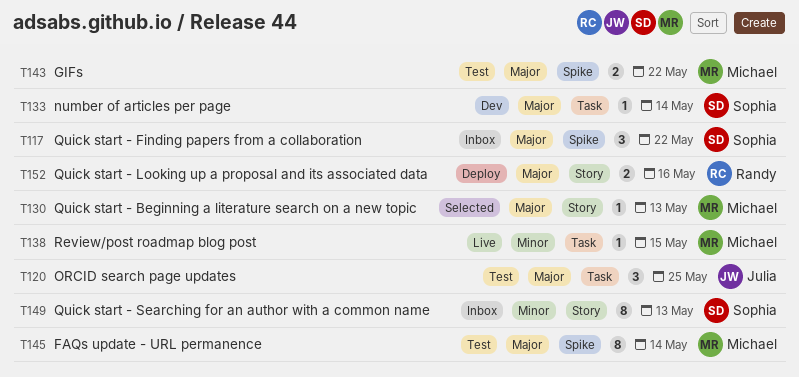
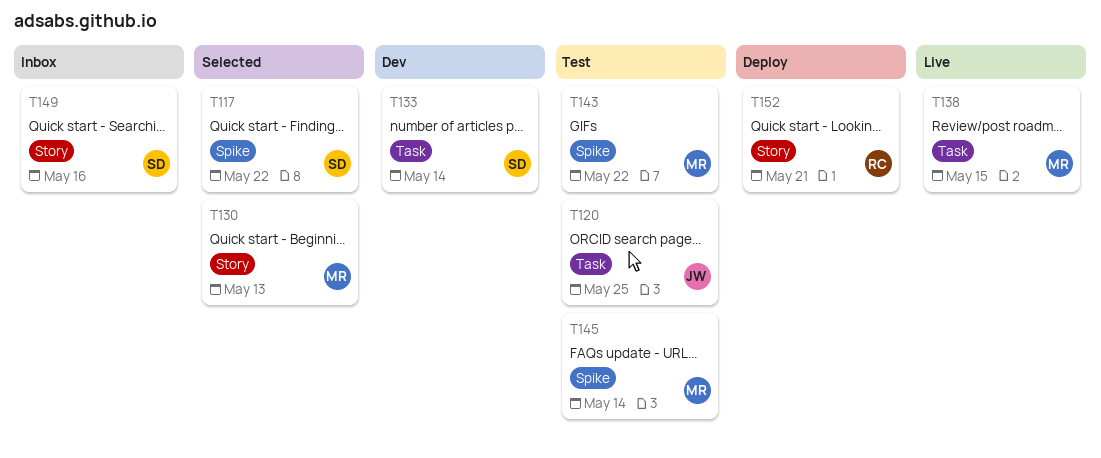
T117, status: Inbox -> Selected
T149, due: May 13 -> May 16
T152, due: May 16 -> May 21

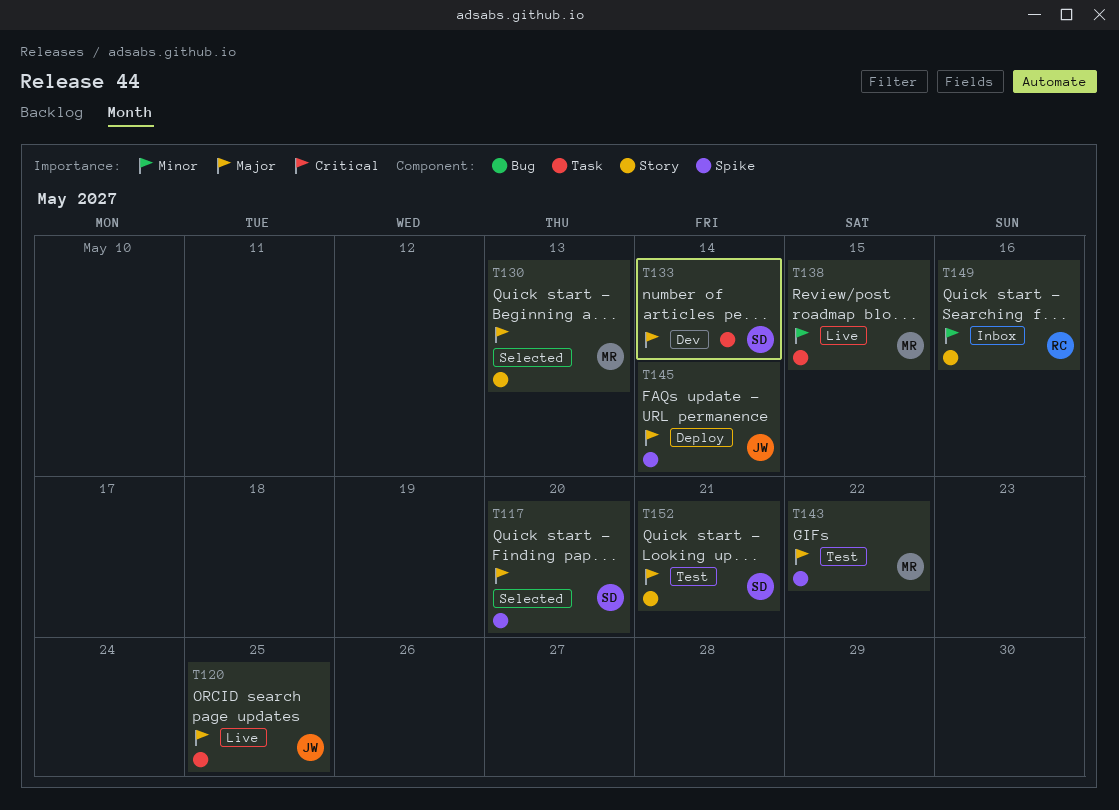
T117, due: May 22 -> May 20
T120, status: Test -> Live
T145, status: Test -> Deploy
T145, owner: MR -> JW
T149, owner: SD -> RC
T152, status: Deploy -> Test
T152, owner: RC -> SD

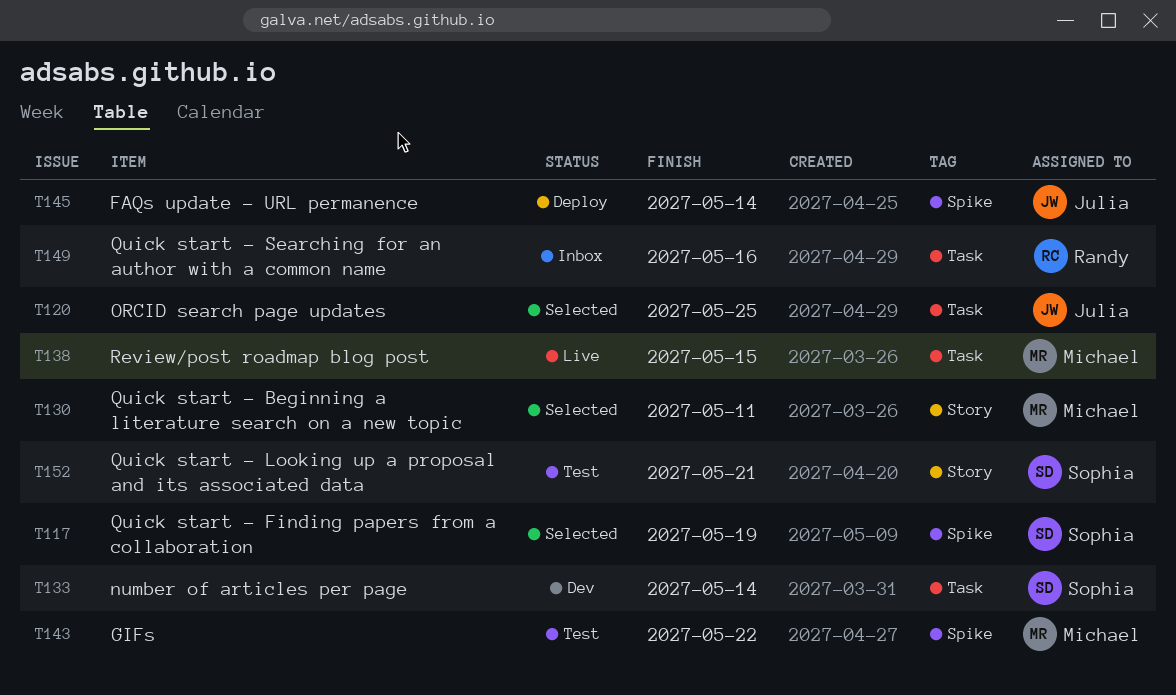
T117, due: May 20 -> May 19
T120, status: Live -> Selected
T130, due: May 13 -> May 11
T149, label: Story -> Task

